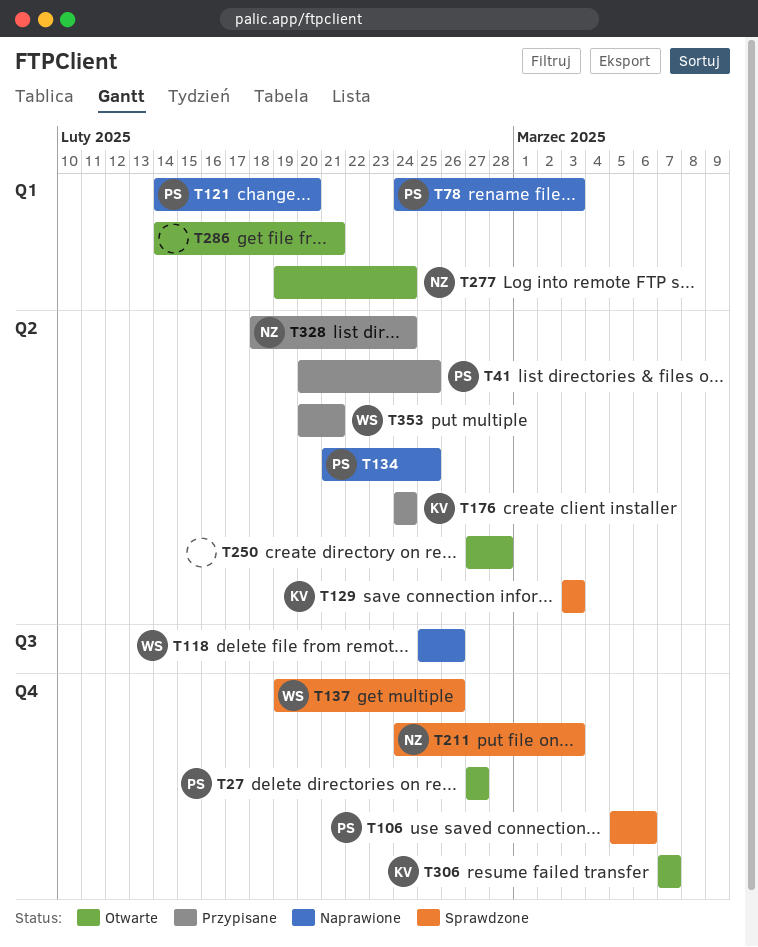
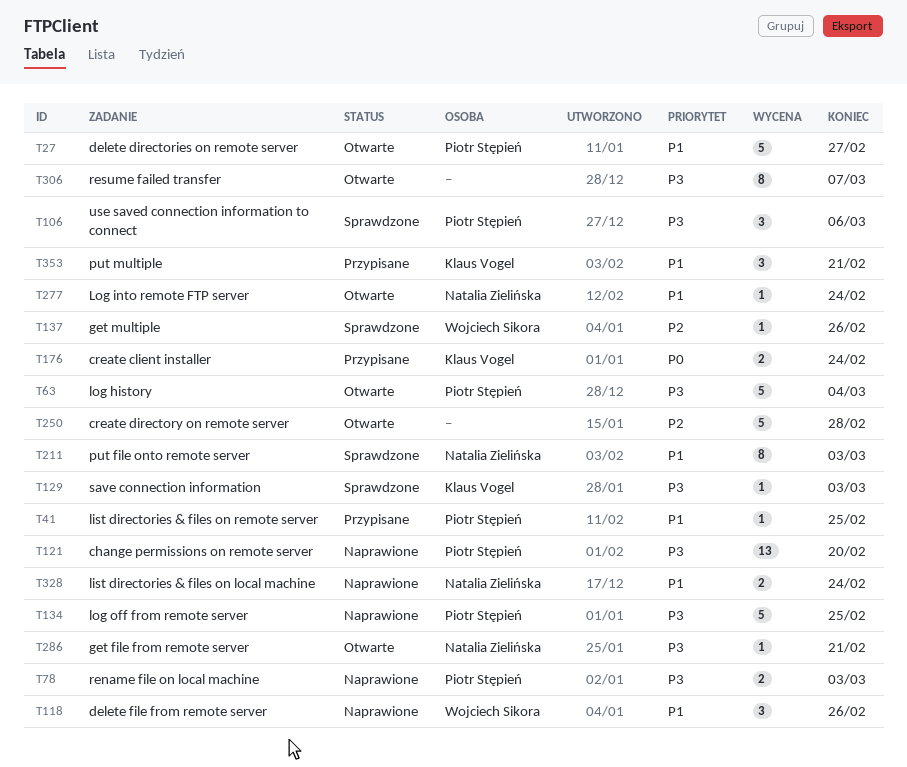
T63: none -> present
T286, owner: none -> Natalia Zielińska
T306, owner: Klaus Vogel -> none
T328, status: Przypisane -> Naprawione
T353, owner: Wojciech Sikora -> Klaus Vogel

